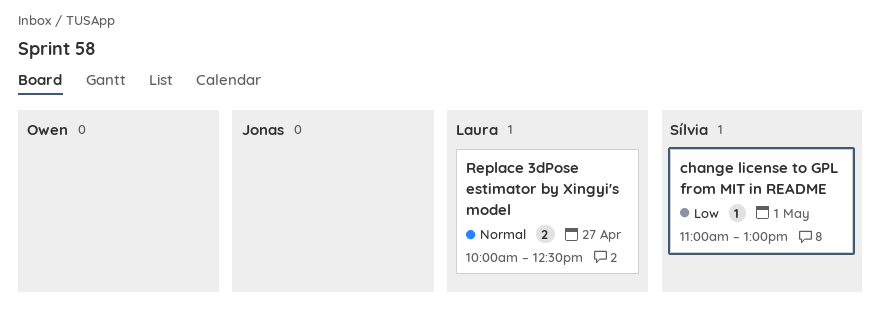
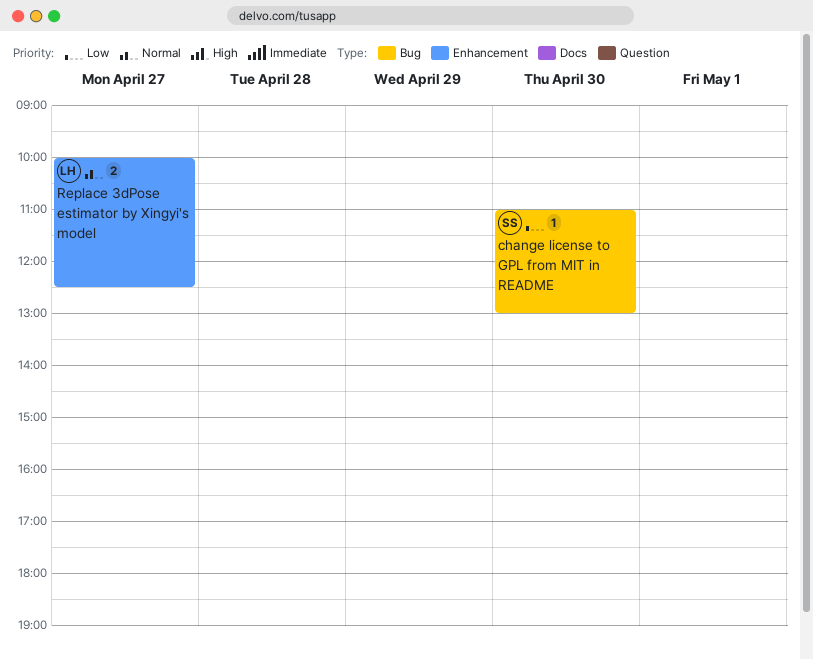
change license to GPL from MIT in README, day: May 1 -> Apr 30

